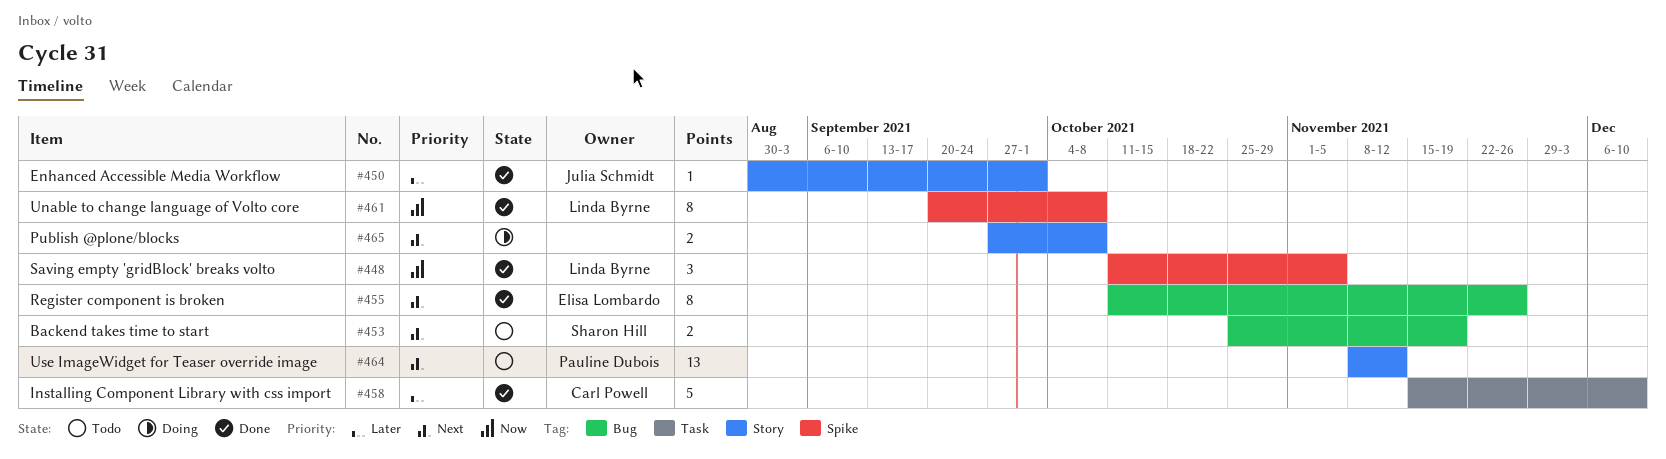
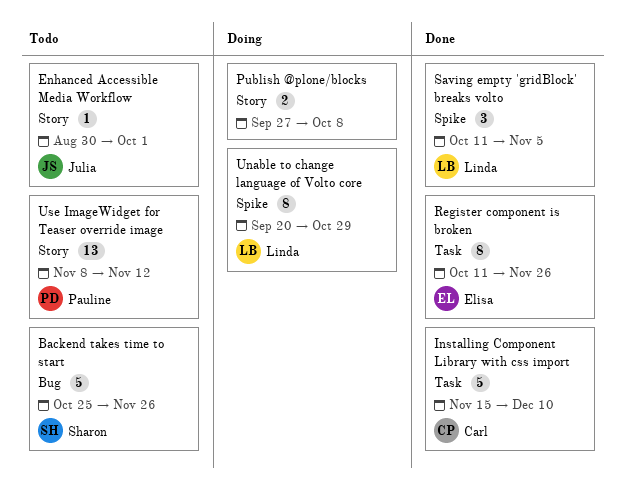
Backend takes time to start, estimate: 2 -> 5
Backend takes time to start, due: Nov 19 -> Nov 26
Enhanced Accessible Media Workflow, status: Done -> Todo
Register component is broken, label: Bug -> Task
Unable to change language of Volto core, status: Done -> Doing
Unable to change language of Volto core, due: Oct 8 -> Oct 29

